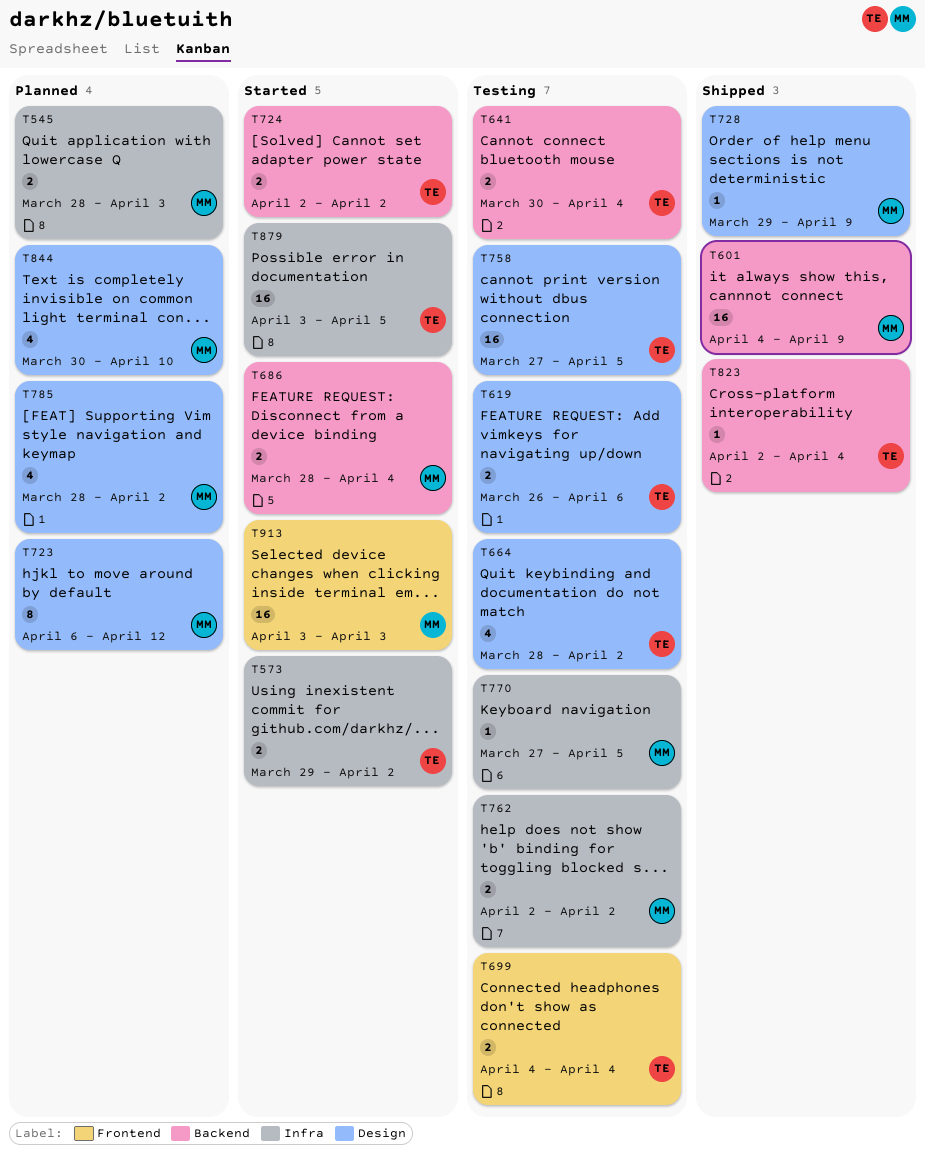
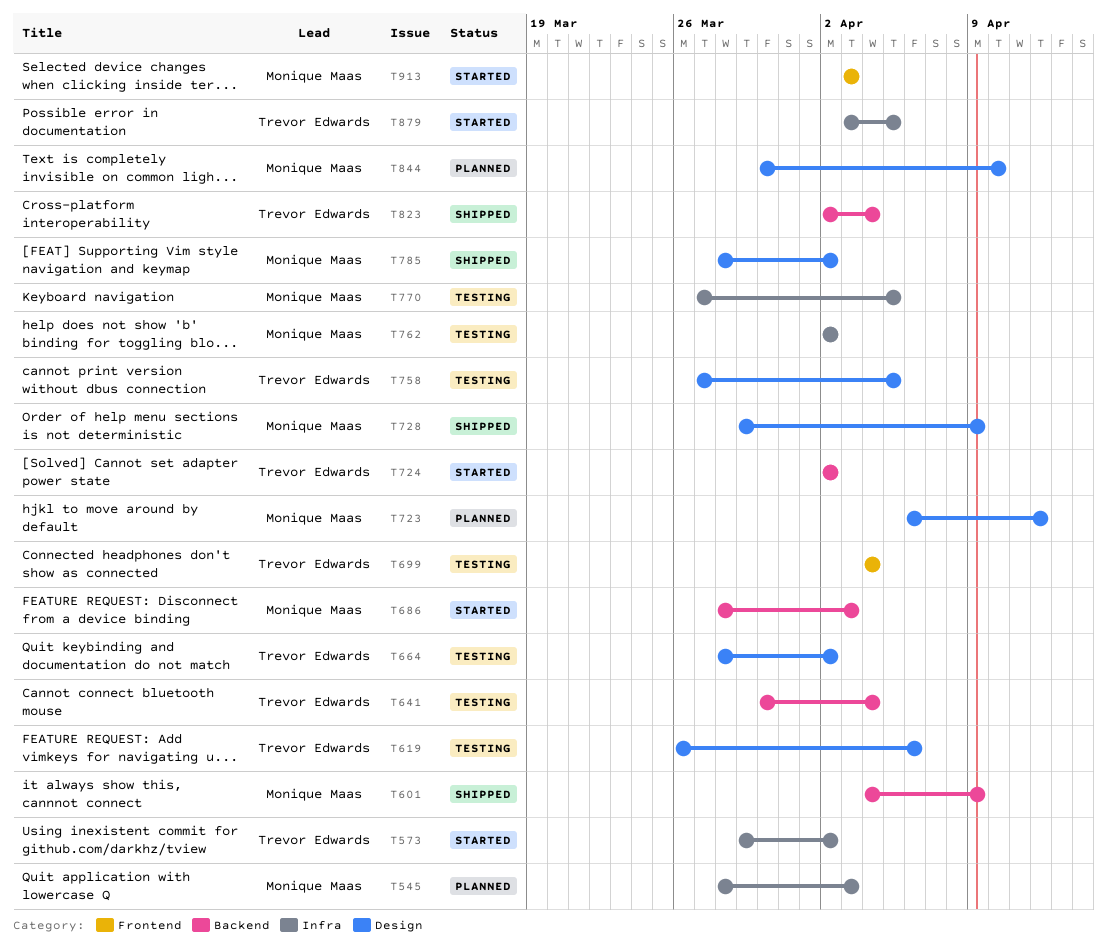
T686, due: Apr 4 -> Apr 3
T785, status: Planned -> Shipped

